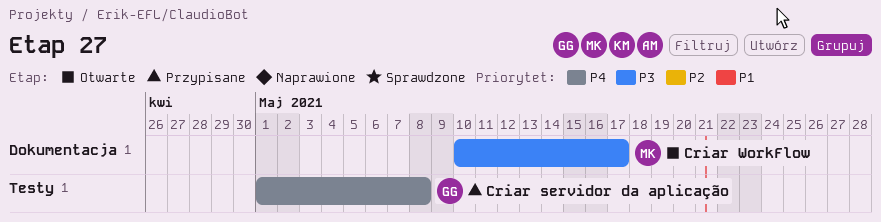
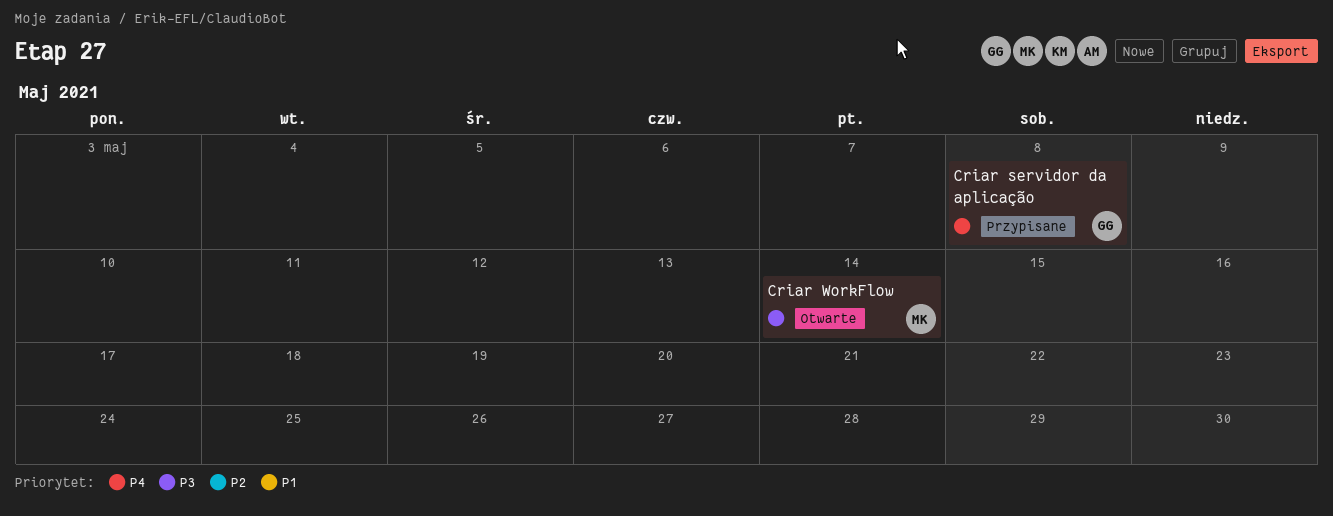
Criar WorkFlow, due: May 17 -> May 14

